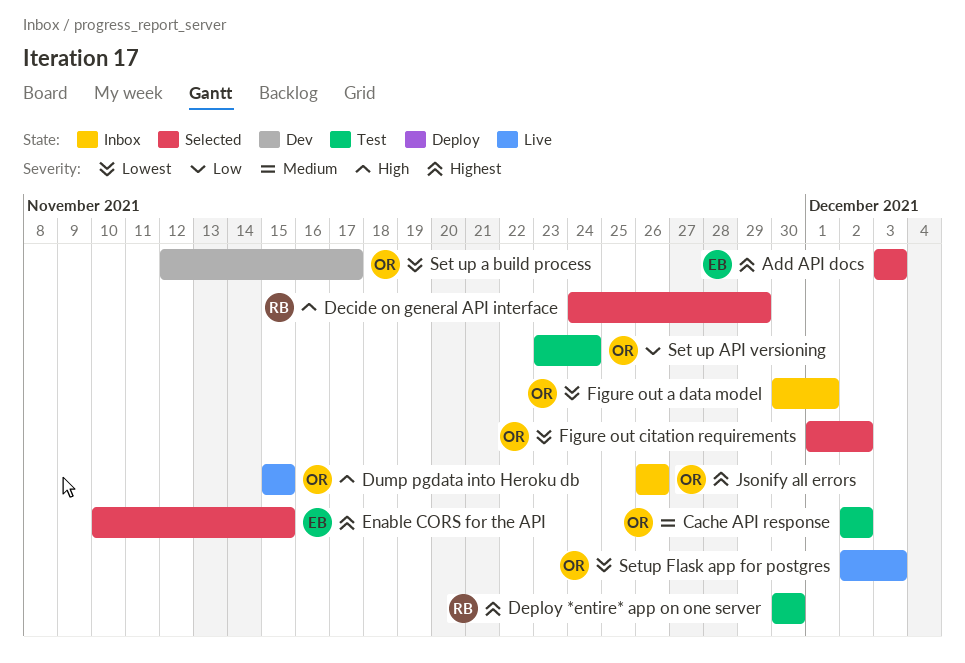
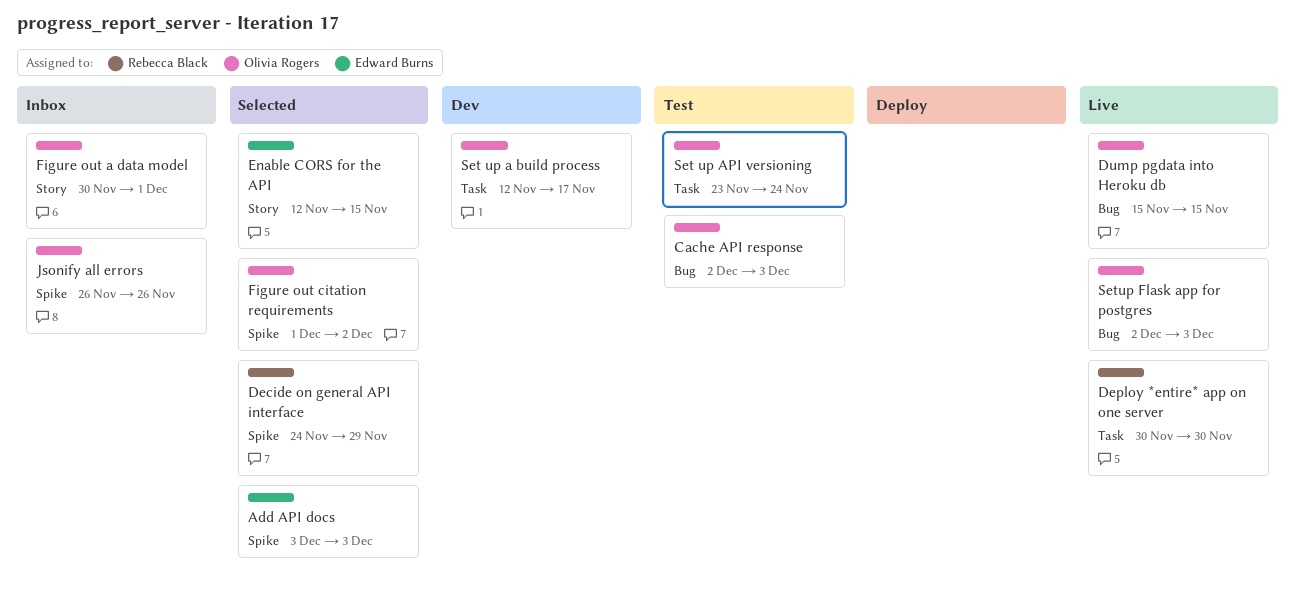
Cache API response, due: Dec 2 -> Dec 3
Deploy *entire* app on one server, status: Test -> Live
Enable CORS for the API, start: Nov 10 -> Nov 12

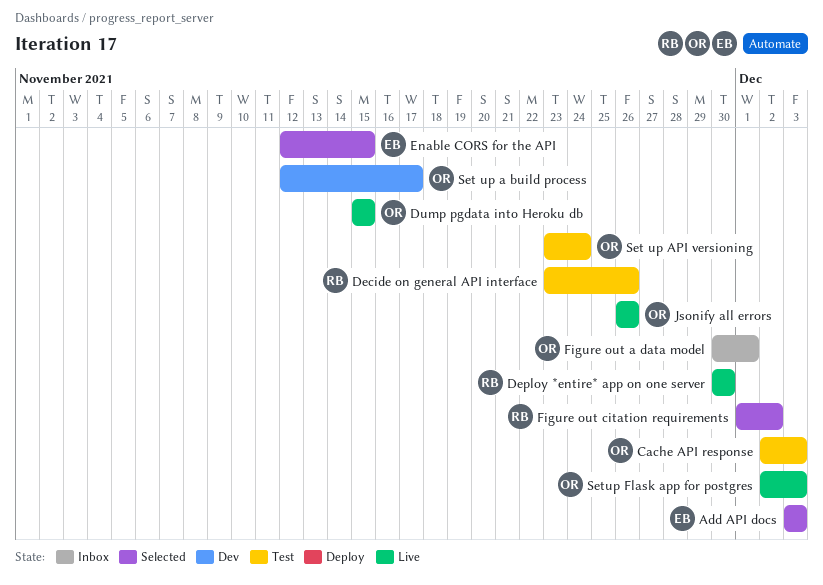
Decide on general API interface, status: Selected -> Test
Decide on general API interface, start: Nov 24 -> Nov 23
Decide on general API interface, due: Nov 29 -> Nov 26
Figure out citation requirements, owner: Olivia Rogers -> Rebecca Black
Jsonify all errors, status: Inbox -> Live

